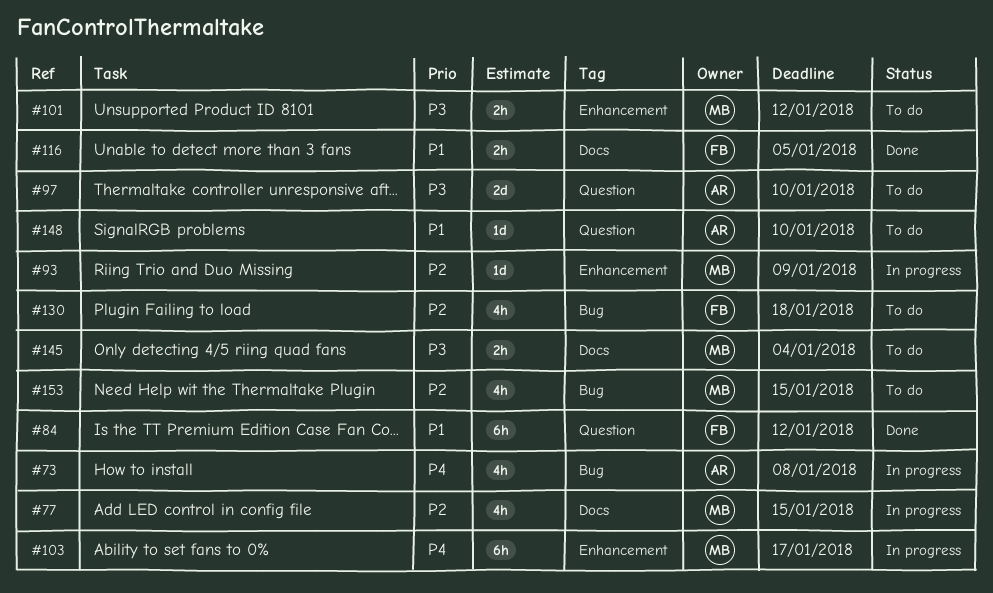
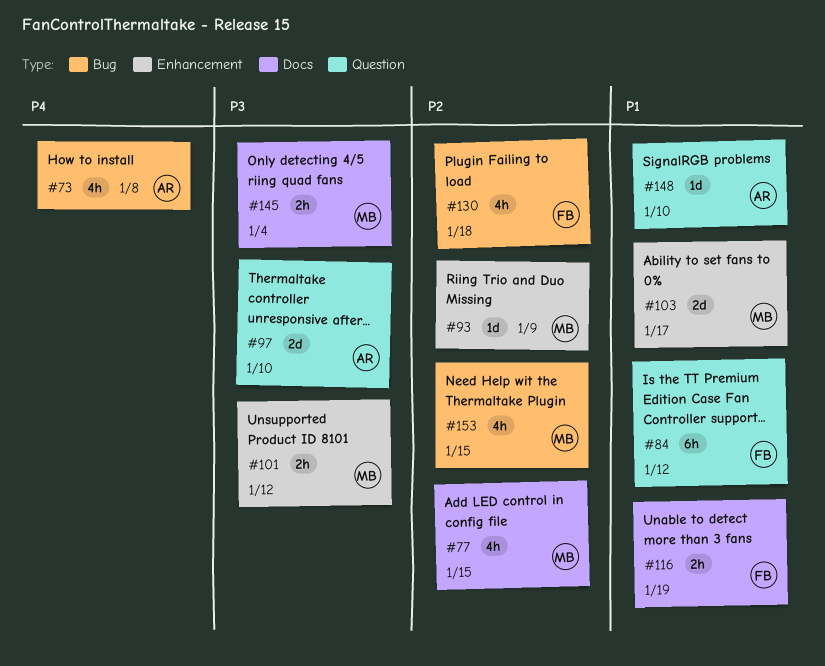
#103, priority: P4 -> P1
#103, estimate: 6h -> 2d
#116, due: Jan 5 -> Jan 19

